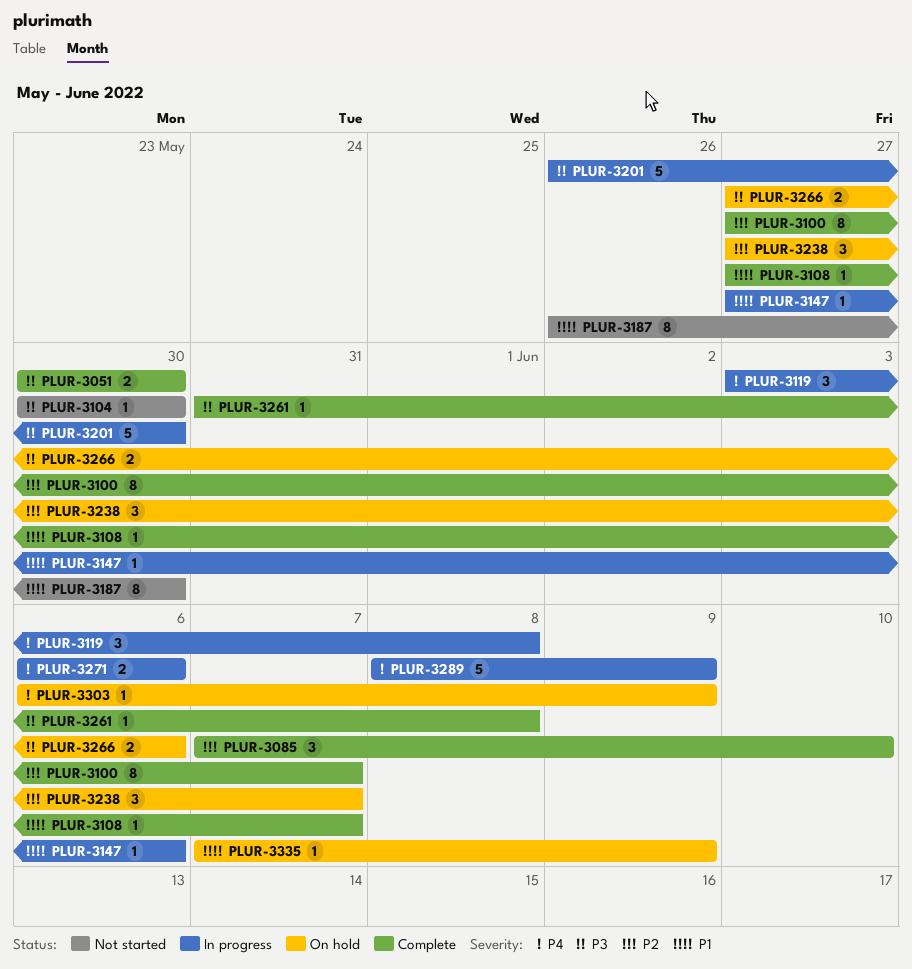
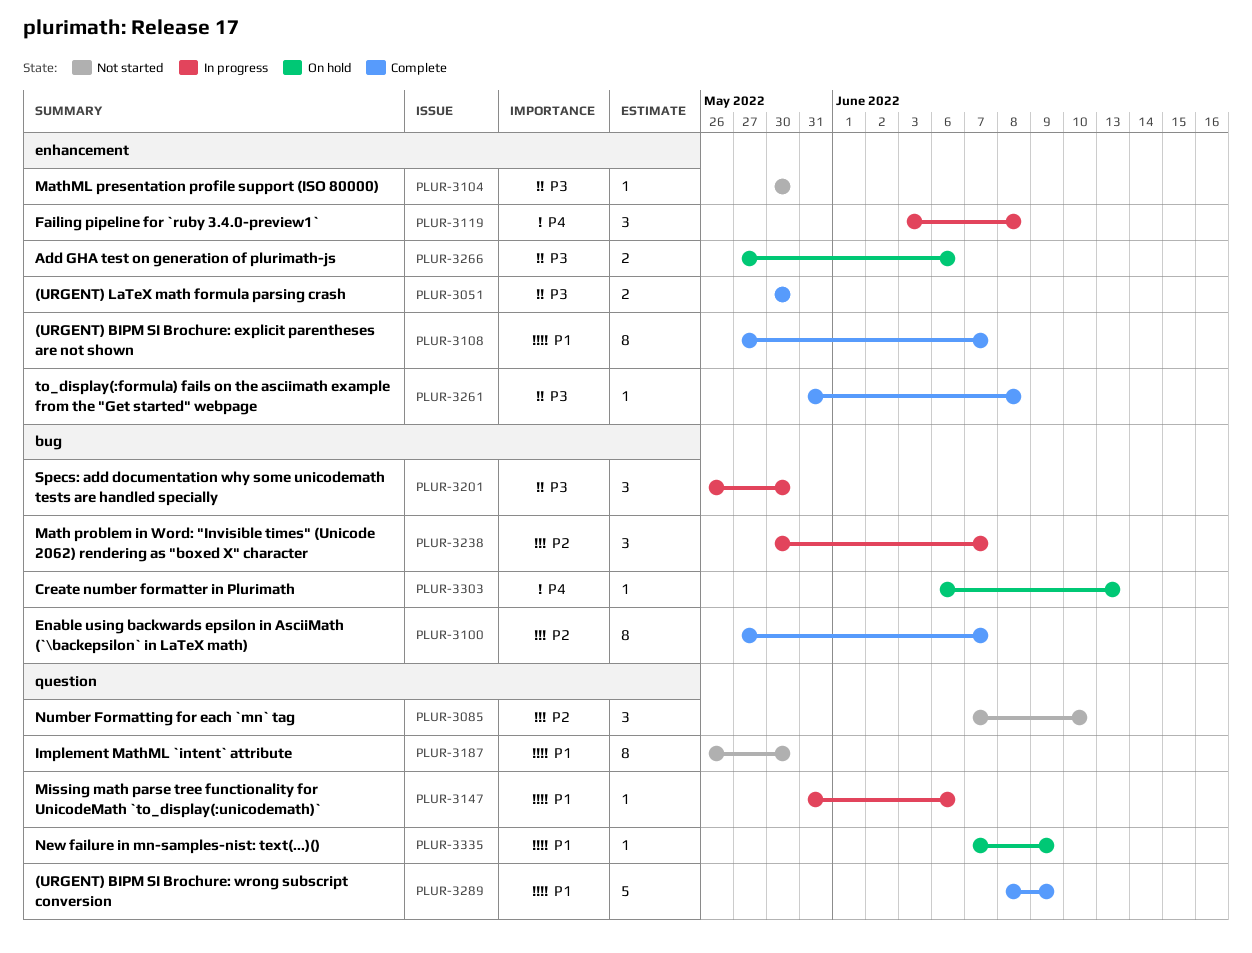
PLUR-3085, status: Complete -> Not started
PLUR-3108, estimate: 1 -> 8
PLUR-3147, start: May 27 -> May 31
PLUR-3201, estimate: 5 -> 3
PLUR-3238, status: On hold -> In progress
PLUR-3238, start: May 27 -> May 30
PLUR-3271: present -> none
PLUR-3289, status: In progress -> Complete
PLUR-3289, priority: P4 -> P1
PLUR-3303, due: Jun 9 -> Jun 13

